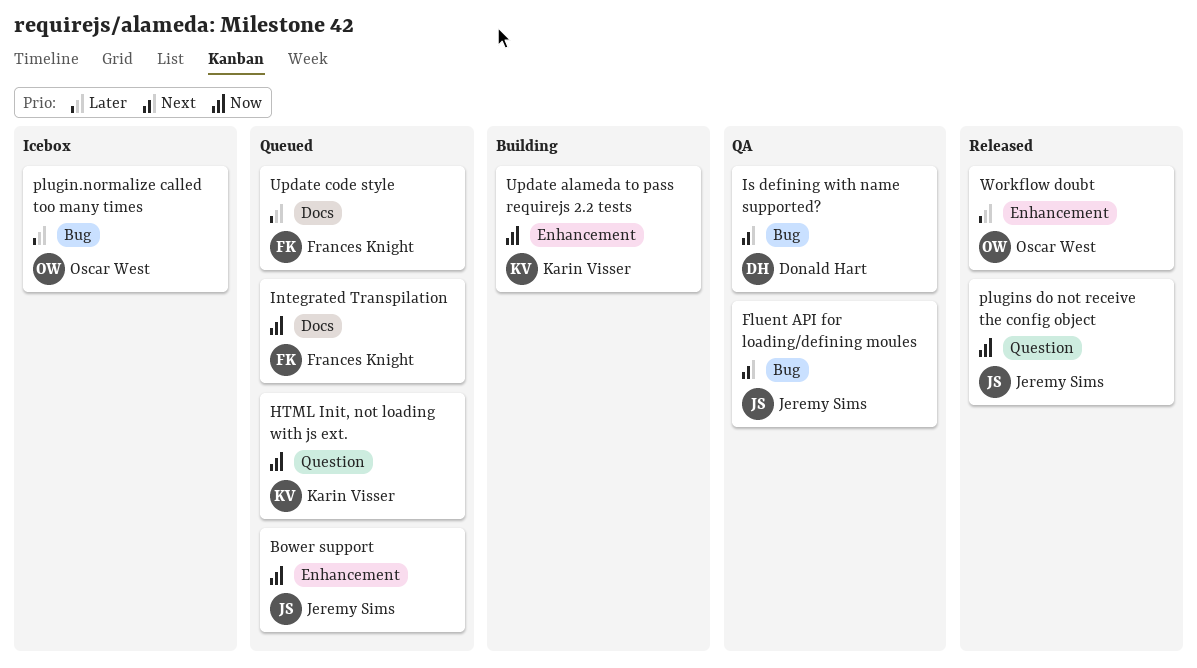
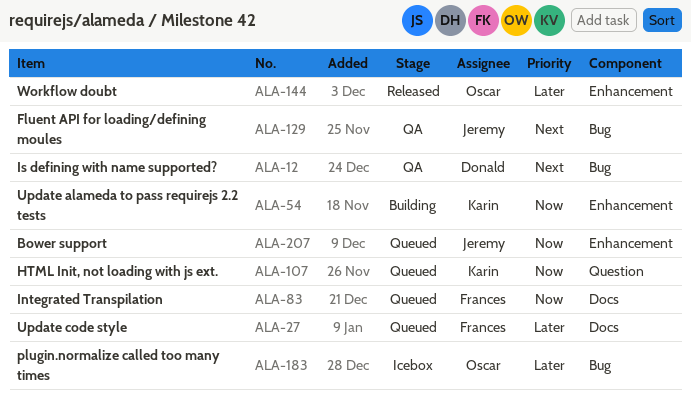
plugins do not receive the config object: present -> none

